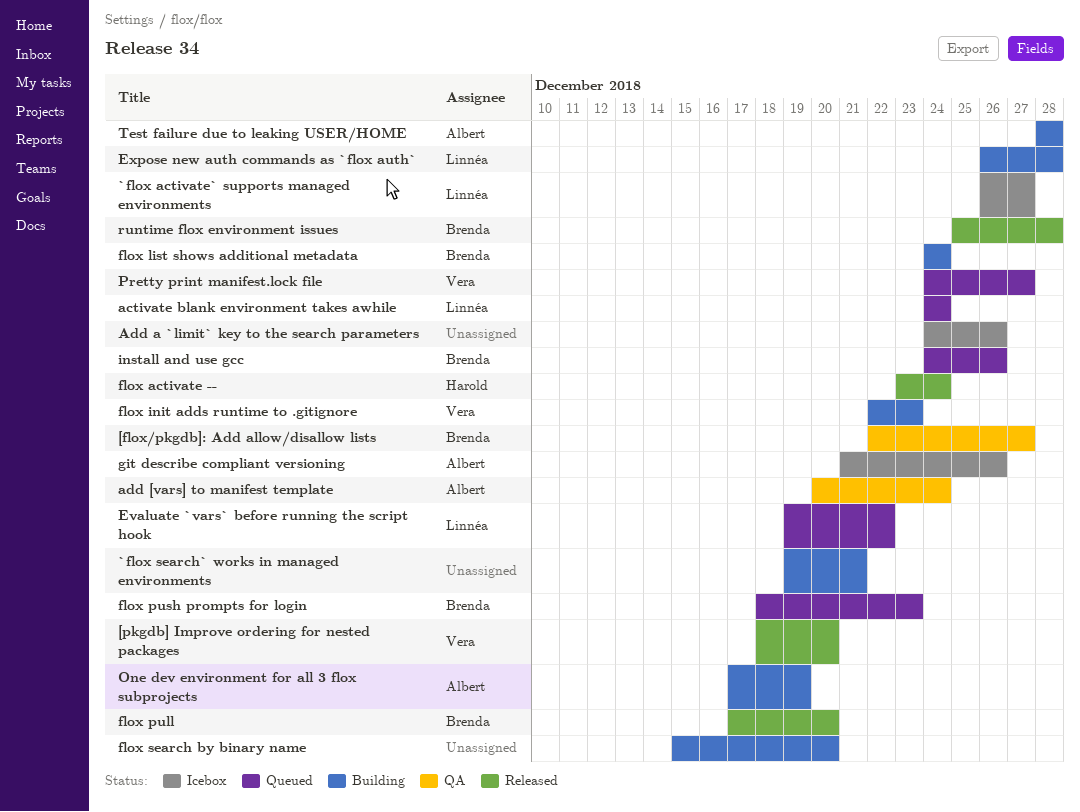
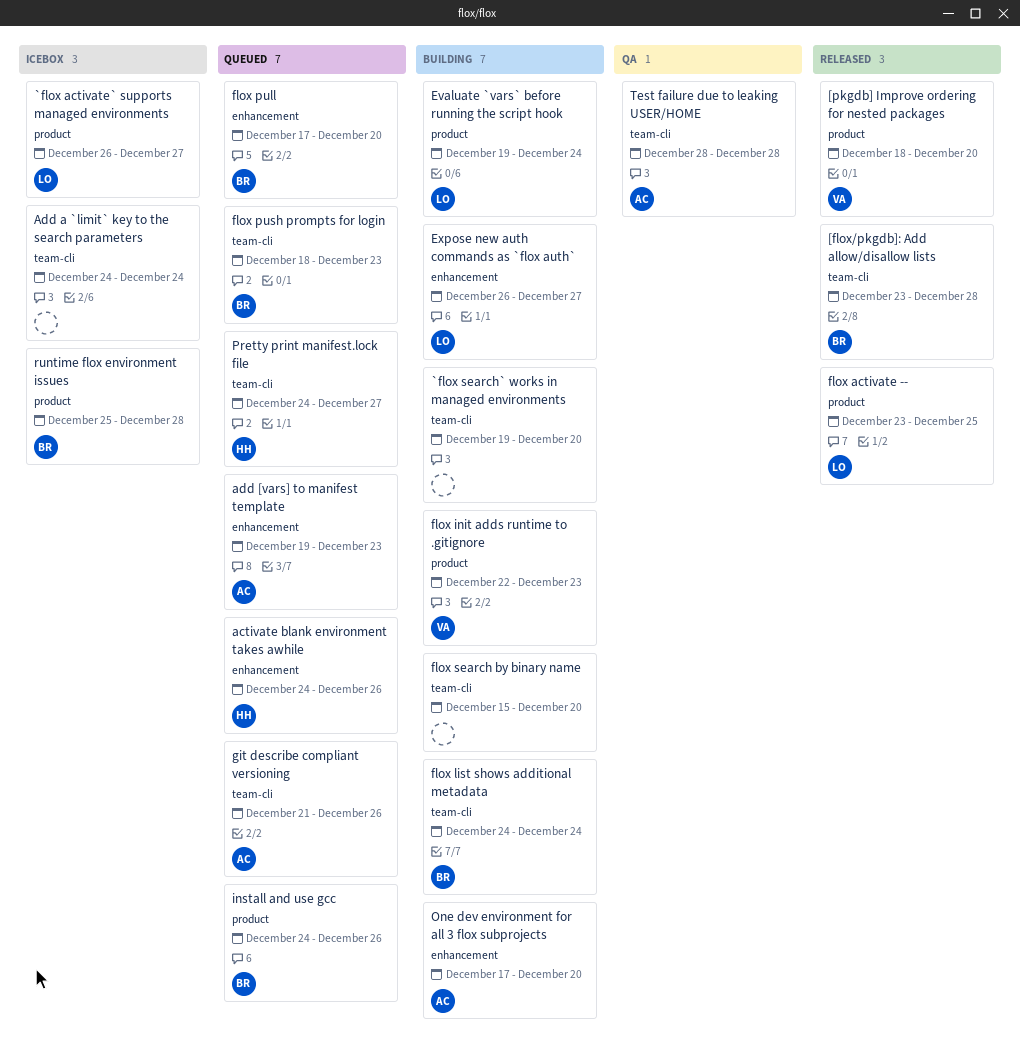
[flox/pkgdb]: Add allow/disallow lists, status: QA -> Released
[flox/pkgdb]: Add allow/disallow lists, start: Dec 22 -> Dec 23
[flox/pkgdb]: Add allow/disallow lists, due: Dec 27 -> Dec 28
`flox search` works in managed environments, due: Dec 21 -> Dec 20
activate blank environment takes awhile, owner: Linnéa -> Harold
activate blank environment takes awhile, due: Dec 24 -> Dec 26
add [vars] to manifest template, status: QA -> Queued
add [vars] to manifest template, start: Dec 20 -> Dec 19
add [vars] to manifest template, due: Dec 24 -> Dec 23
Add a `limit` key to the search parameters, due: Dec 26 -> Dec 24
Evaluate `vars` before running the script hook, status: Queued -> Building
Evaluate `vars` before running the script hook, due: Dec 22 -> Dec 24
Expose new auth commands as `flox auth`, due: Dec 28 -> Dec 27
flox activate --, owner: Harold -> Linnéa
flox activate --, due: Dec 24 -> Dec 25
flox pull, status: Released -> Queued
git describe compliant versioning, status: Icebox -> Queued
One dev environment for all 3 flox subprojects, due: Dec 19 -> Dec 20
Pretty print manifest.lock file, owner: Vera -> Harold
runtime flox environment issues, status: Released -> Icebox
Test failure due to leaking USER/HOME, status: Building -> QA

